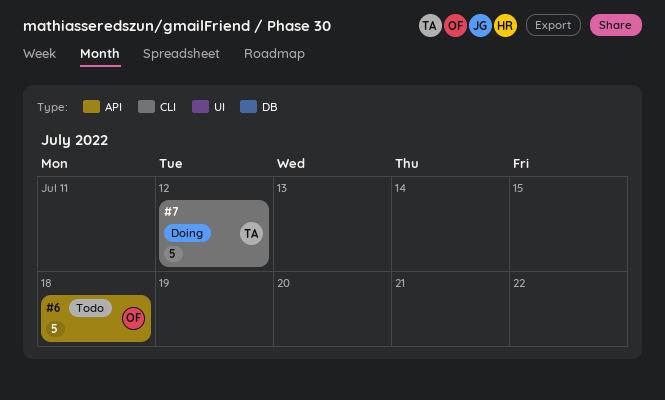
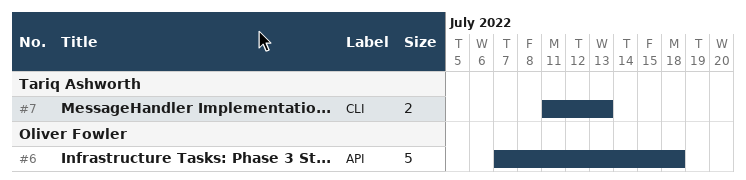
#7, estimate: 5 -> 2
#7, due: Jul 12 -> Jul 13

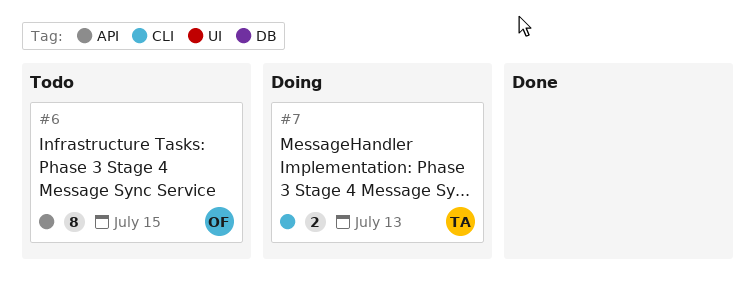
#6, estimate: 5 -> 8
#6, due: Jul 18 -> Jul 15

